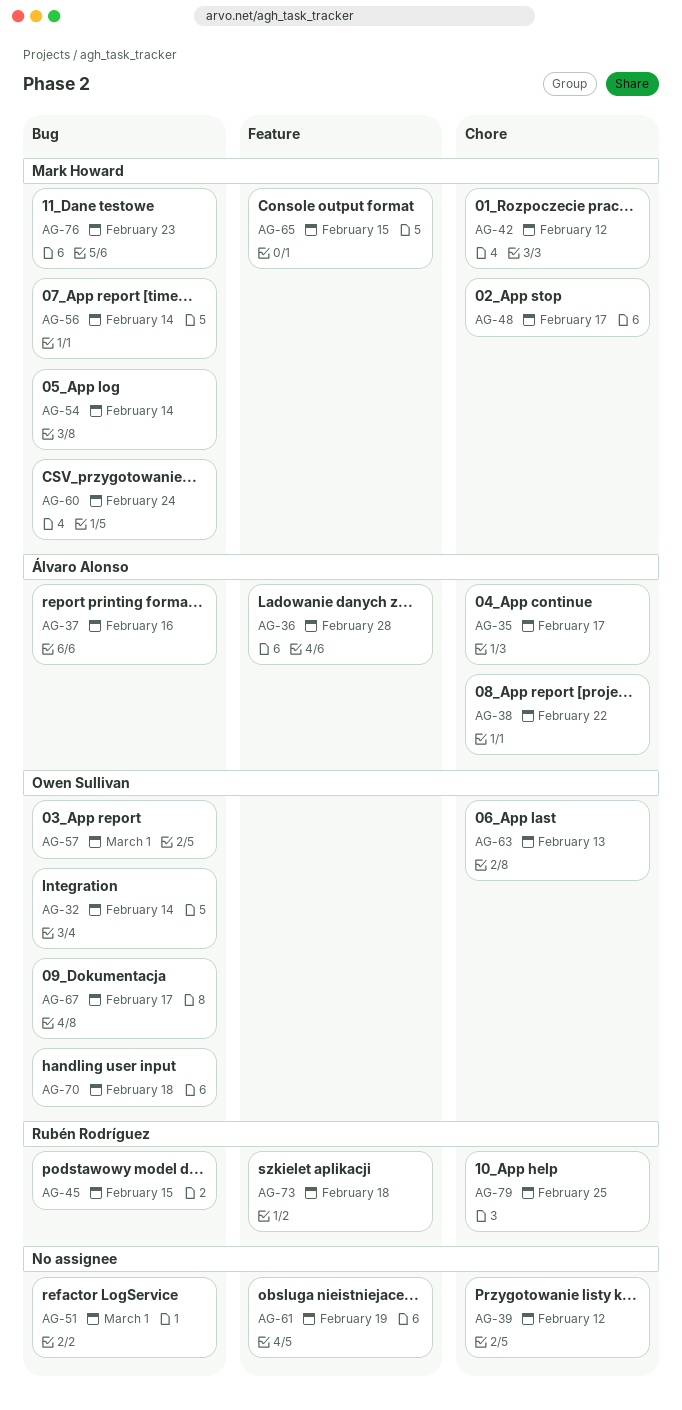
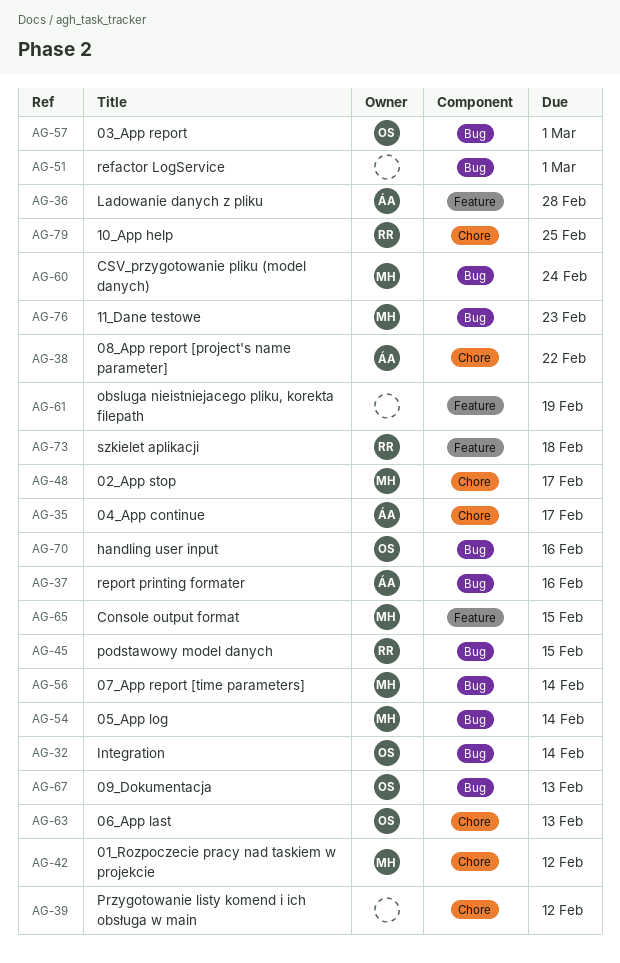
AG-67, due: Feb 17 -> Feb 13
AG-70, due: Feb 18 -> Feb 16

